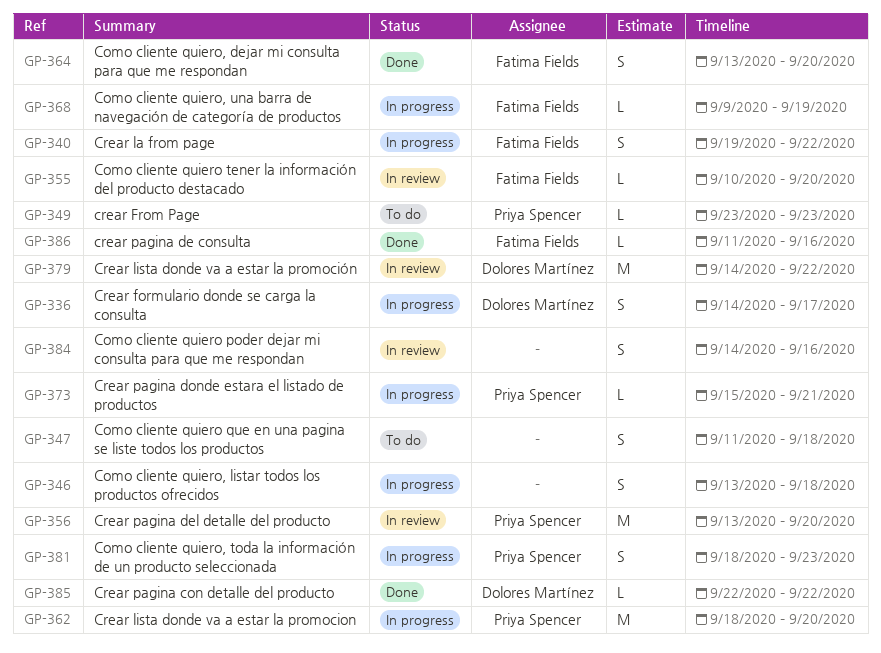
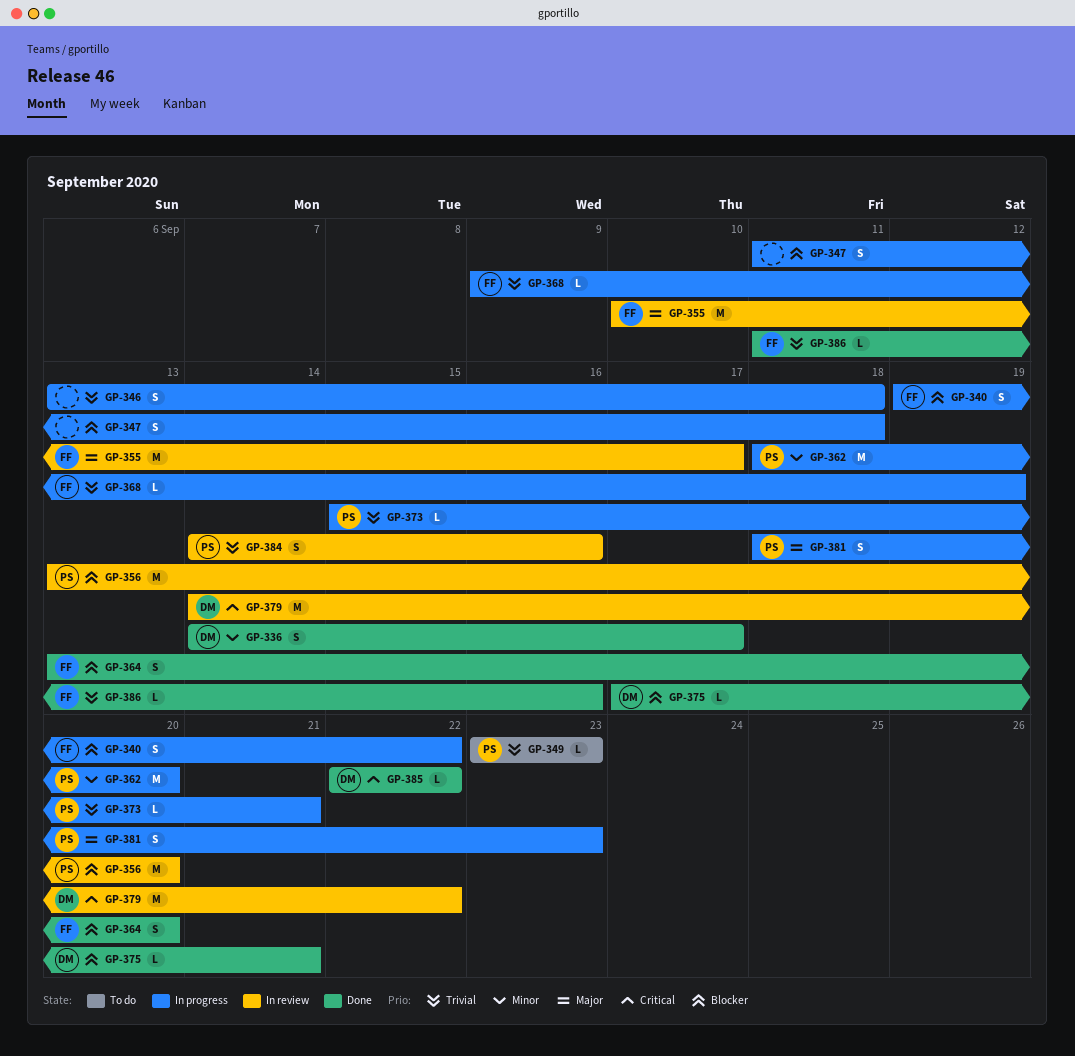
GP-336, status: In progress -> Done
GP-347, status: To do -> In progress
GP-355, estimate: L -> M
GP-355, due: Sep 20 -> Sep 17
GP-375: none -> present
GP-384, owner: none -> Priya Spencer

